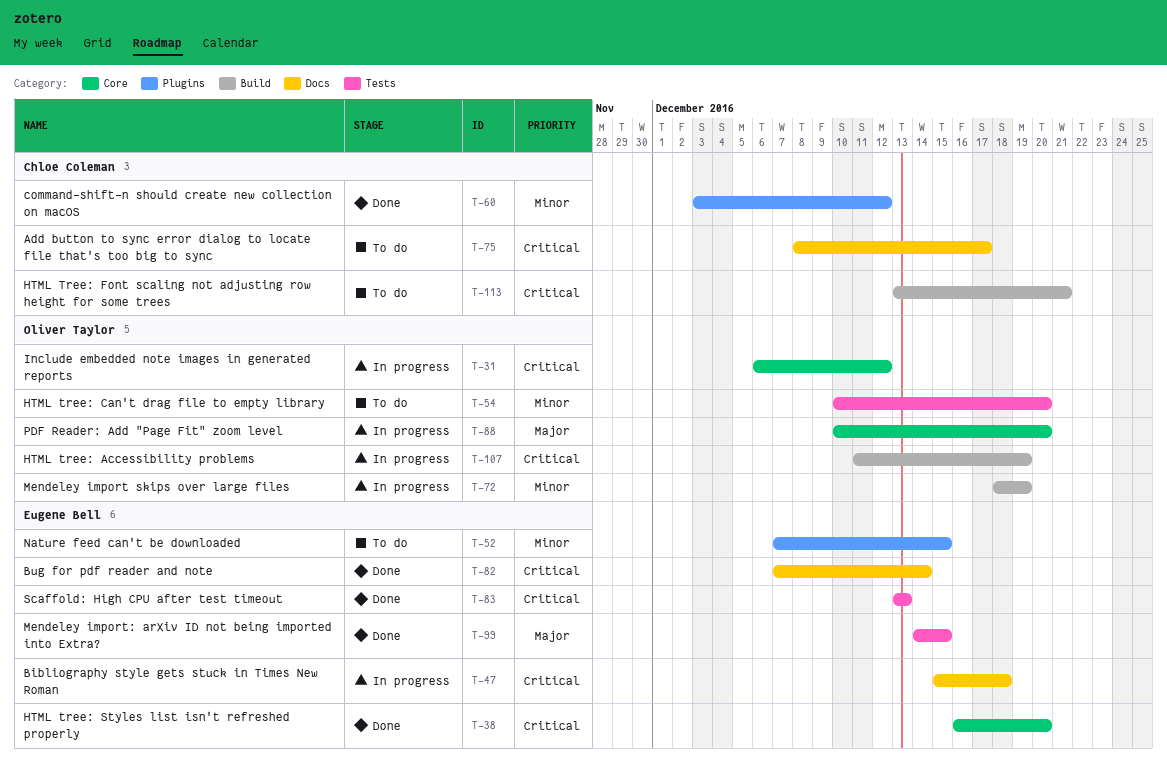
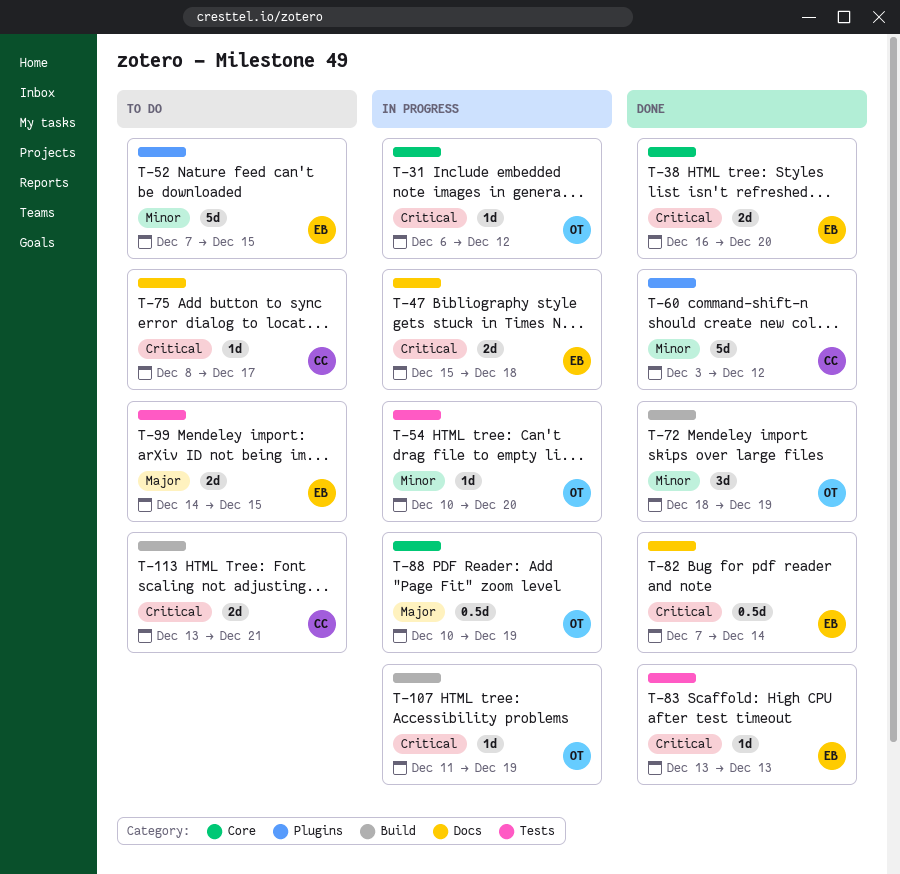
T-54, status: To do -> In progress
T-72, status: In progress -> Done
T-88, due: Dec 20 -> Dec 19
T-99, status: Done -> To do

